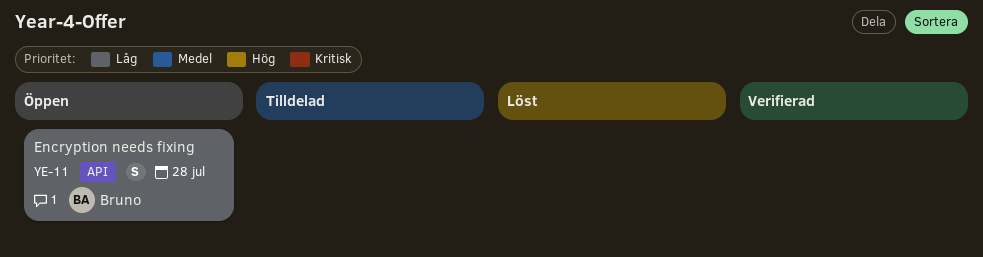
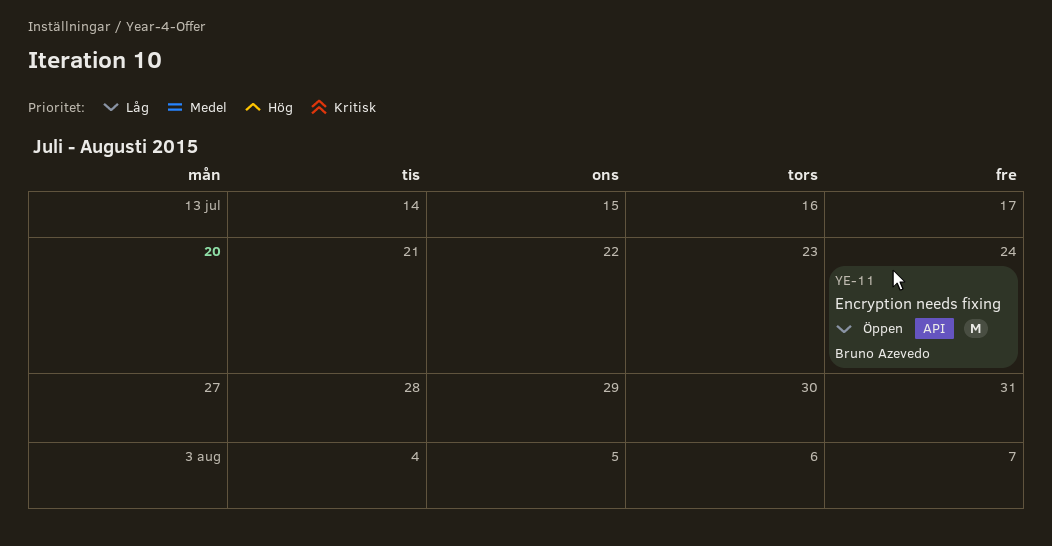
YE-11, estimate: S -> M
YE-11, due: Jul 28 -> Jul 24

